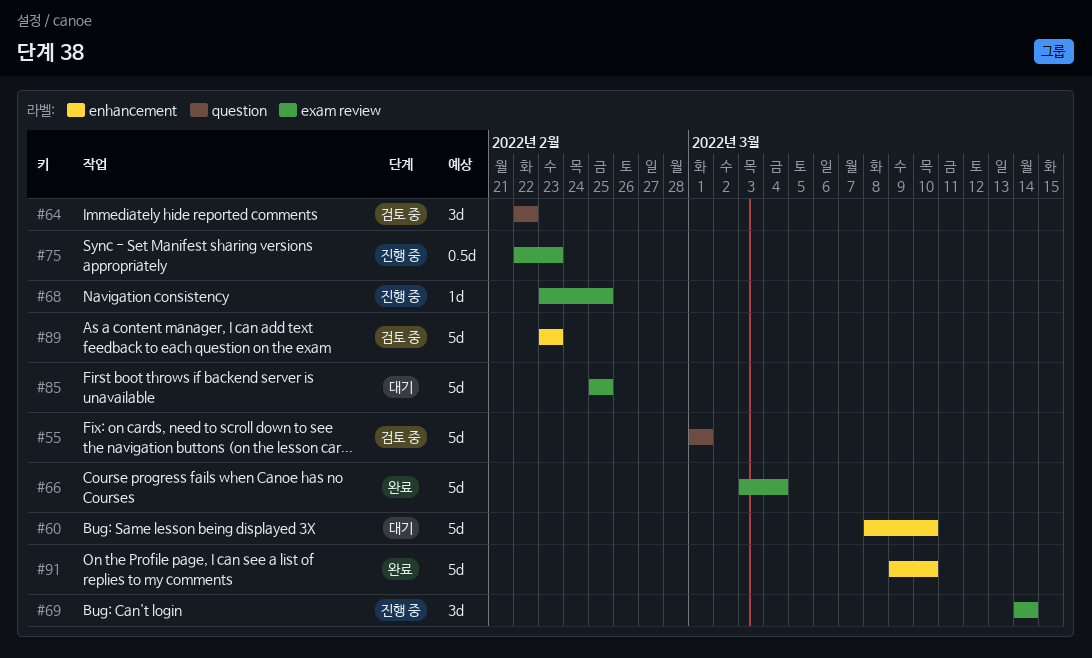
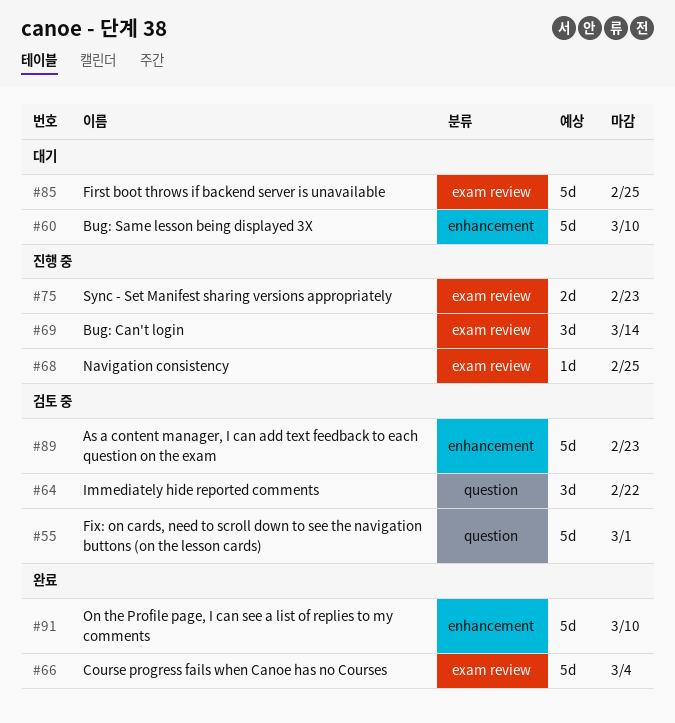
#75, estimate: 0.5d -> 2d

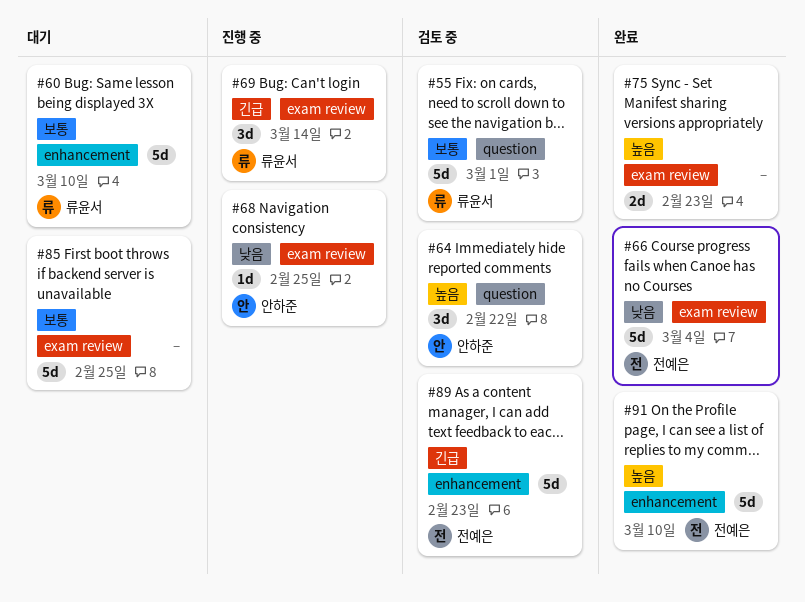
#75, status: 진행 중 -> 완료

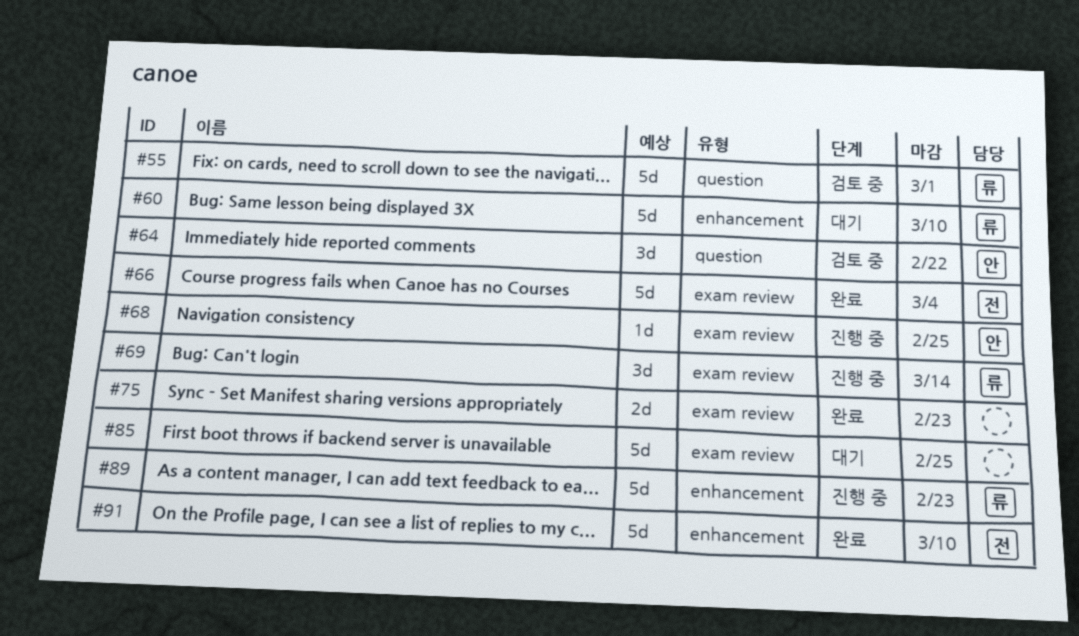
#89, status: 검토 중 -> 진행 중
#89, owner: 전예은 -> 류윤서

